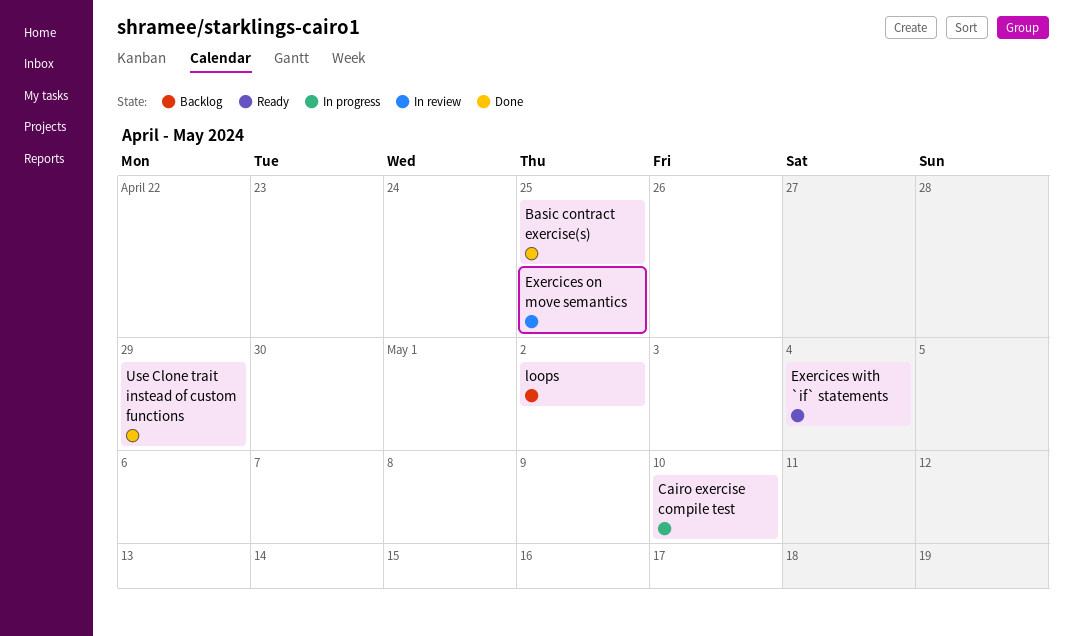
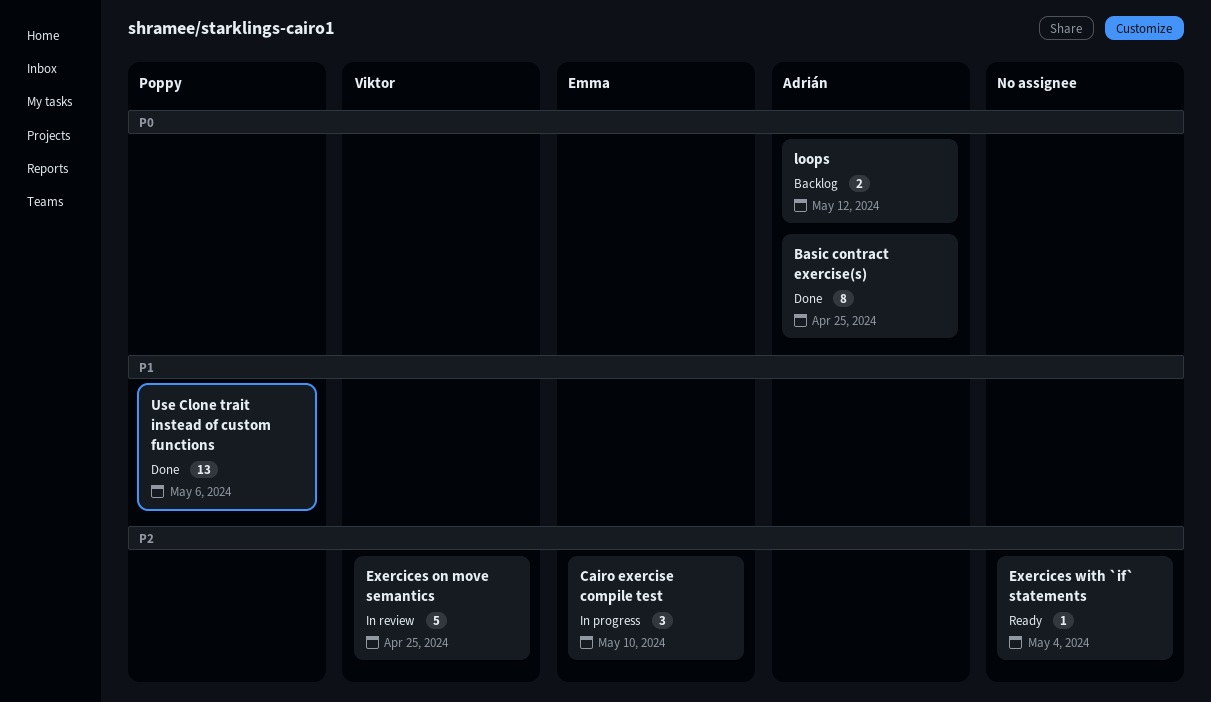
loops, due: May 2 -> May 12
Use Clone trait instead of custom functions, due: Apr 29 -> May 6

